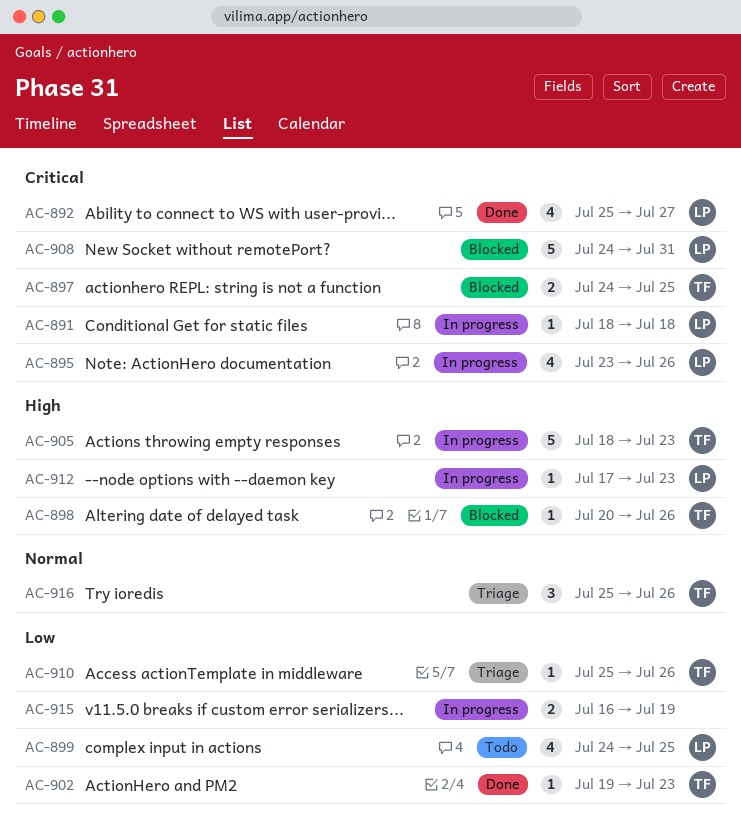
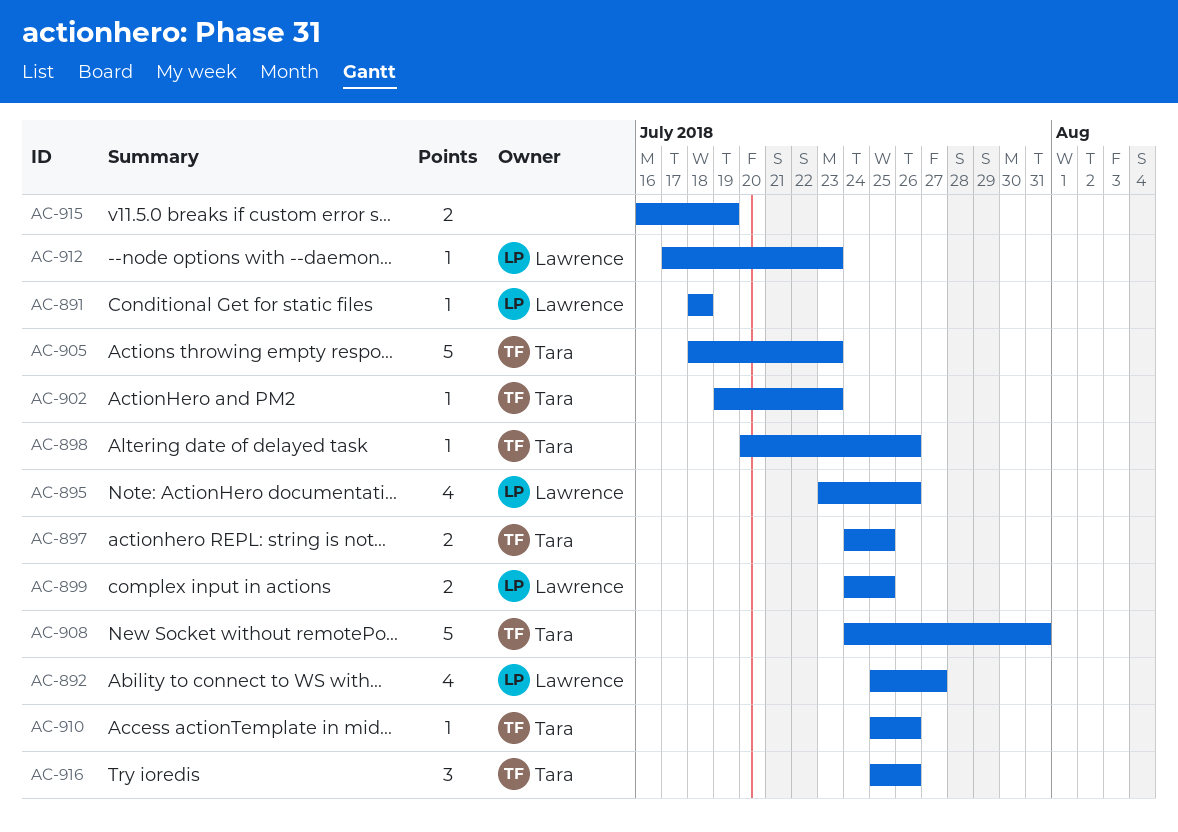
AC-899, estimate: 4 -> 2
AC-908, owner: Lawrence -> Tara

